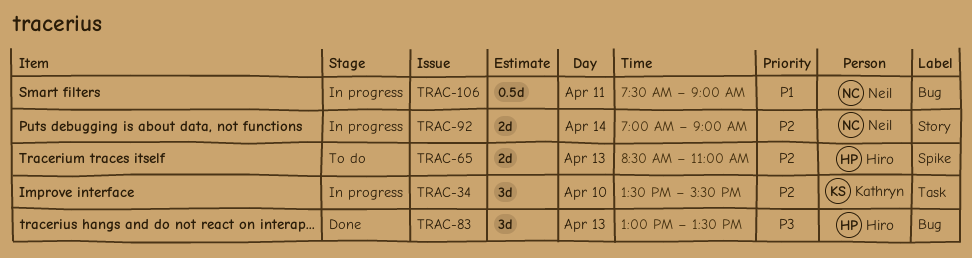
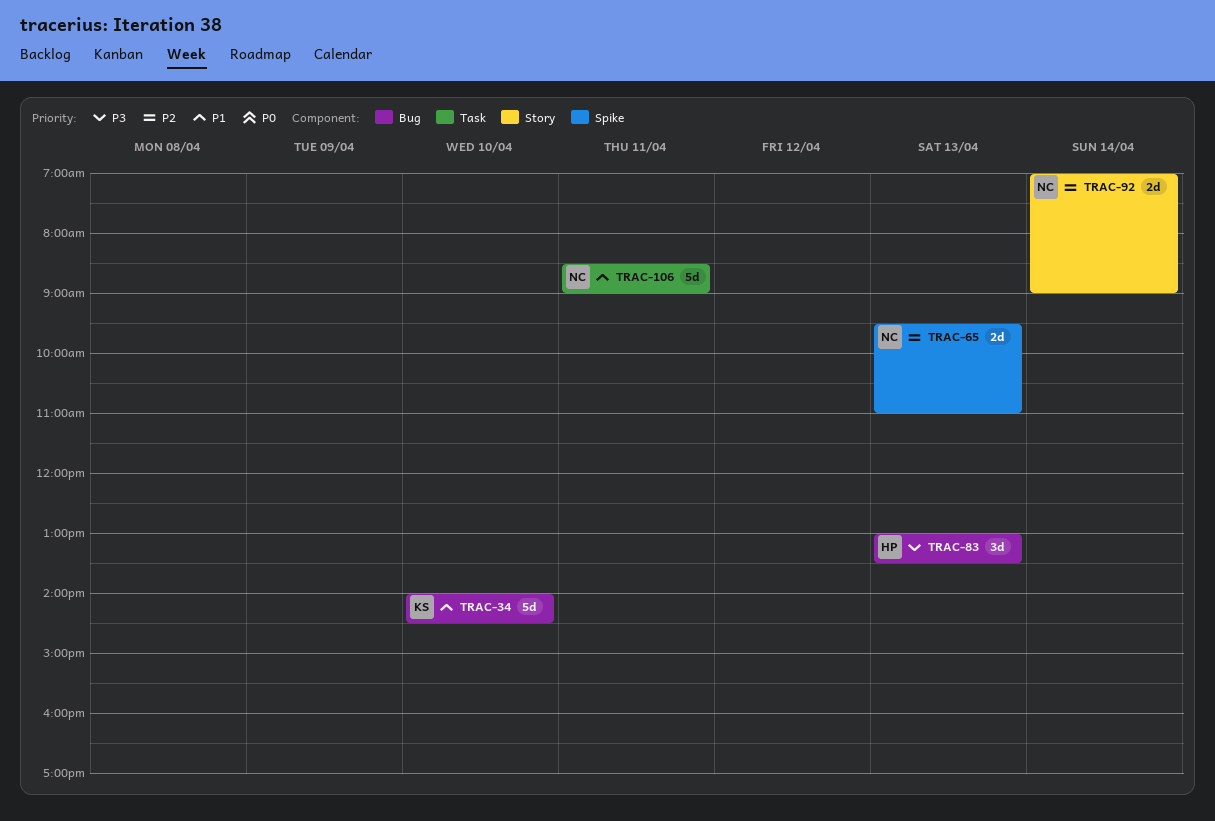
TRAC-34, priority: P2 -> P1
TRAC-34, label: Task -> Bug
TRAC-34, estimate: 3d -> 5d
TRAC-34, begins: 13:30 -> 14:00
TRAC-34, ends: 15:30 -> 14:30
TRAC-65, owner: Hiro -> Neil
TRAC-65, begins: 08:30 -> 09:30
TRAC-106, label: Bug -> Task
TRAC-106, estimate: 0.5d -> 5d
TRAC-106, begins: 07:30 -> 08:30

